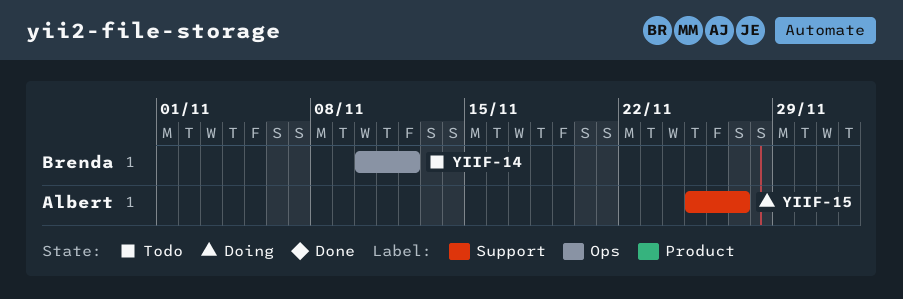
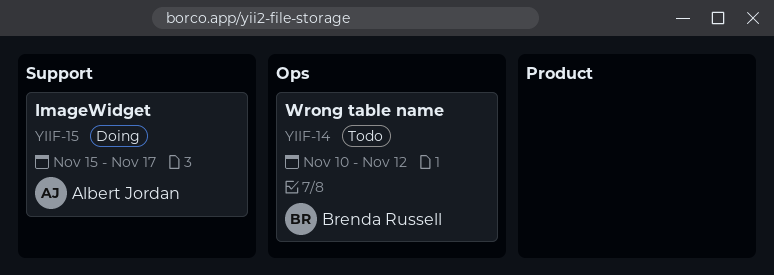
YIIF-15, start: Nov 25 -> Nov 15
YIIF-15, due: Nov 27 -> Nov 17

